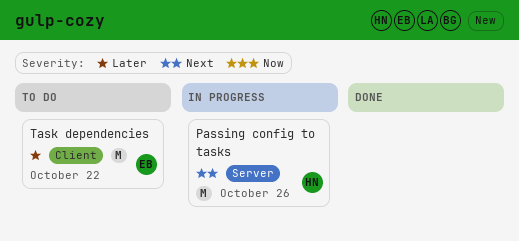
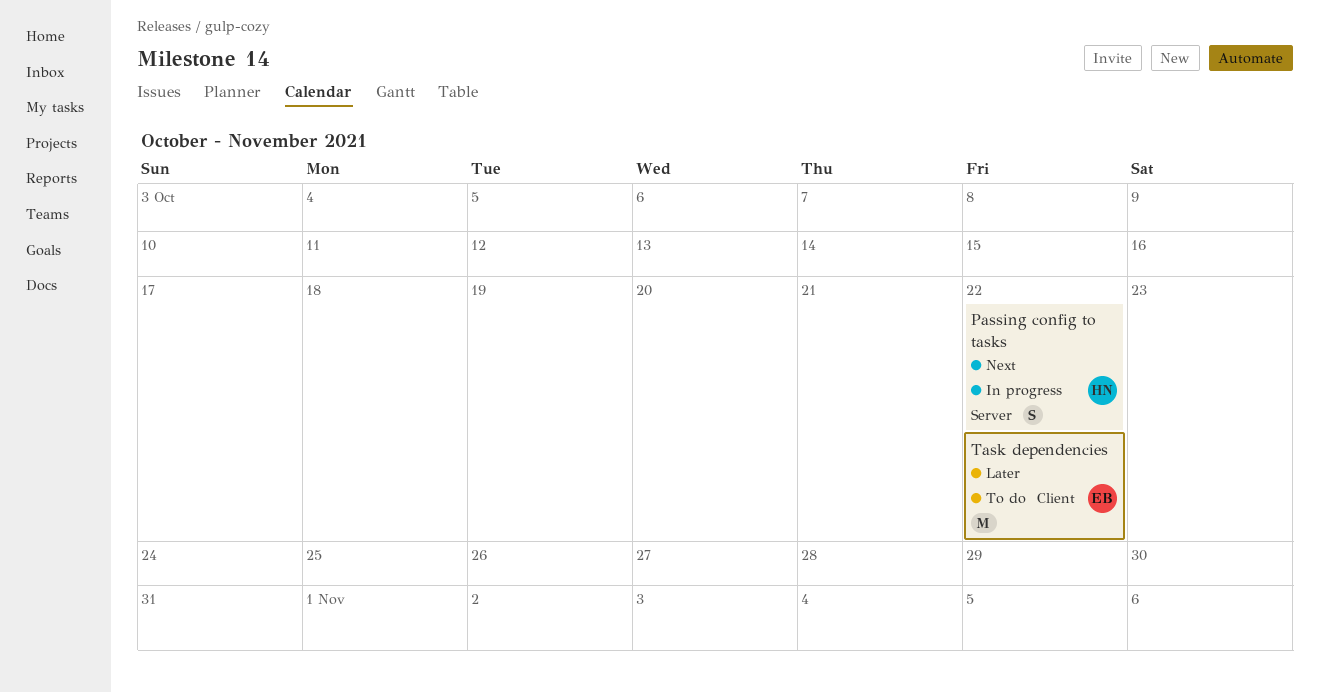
Passing config to tasks, estimate: M -> S
Passing config to tasks, due: Oct 26 -> Oct 22

